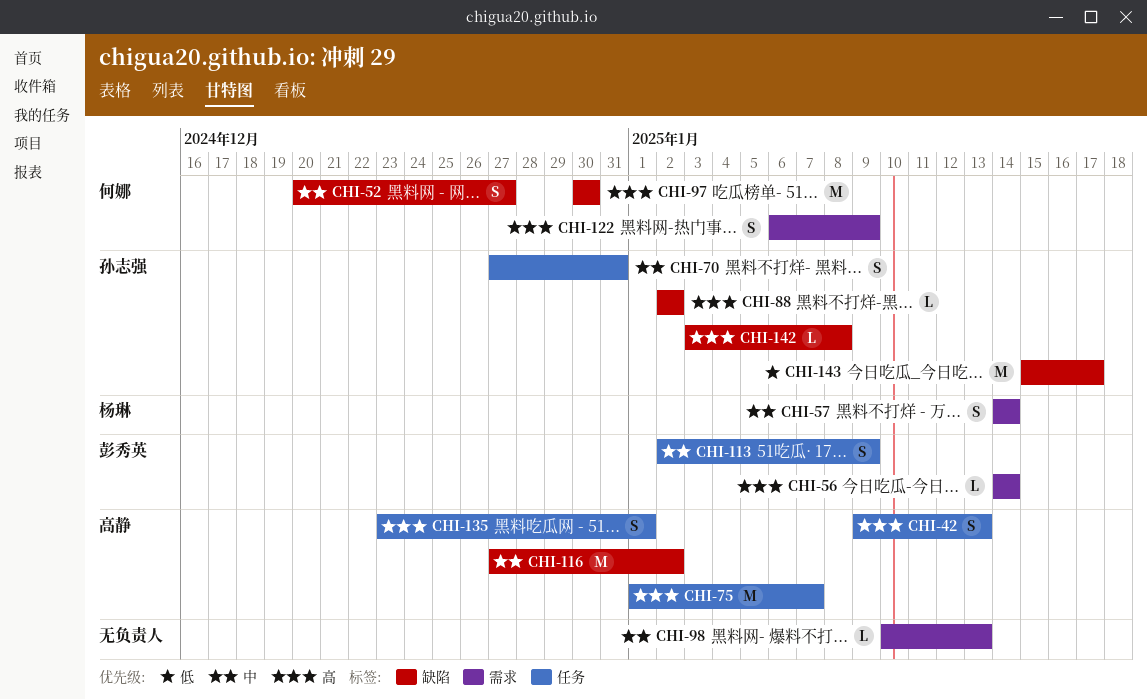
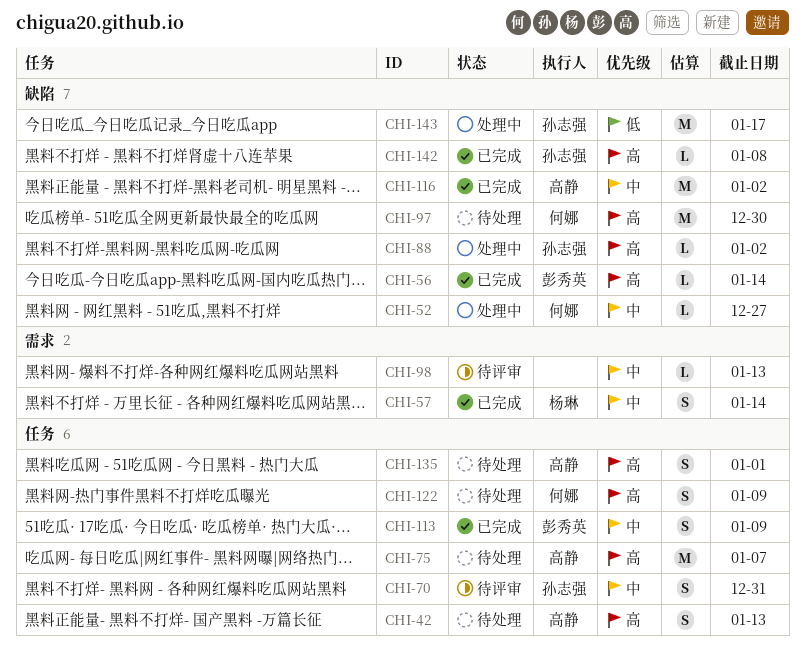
CHI-52, estimate: S -> L
CHI-56, label: 需求 -> 缺陷
CHI-122, label: 需求 -> 任务

